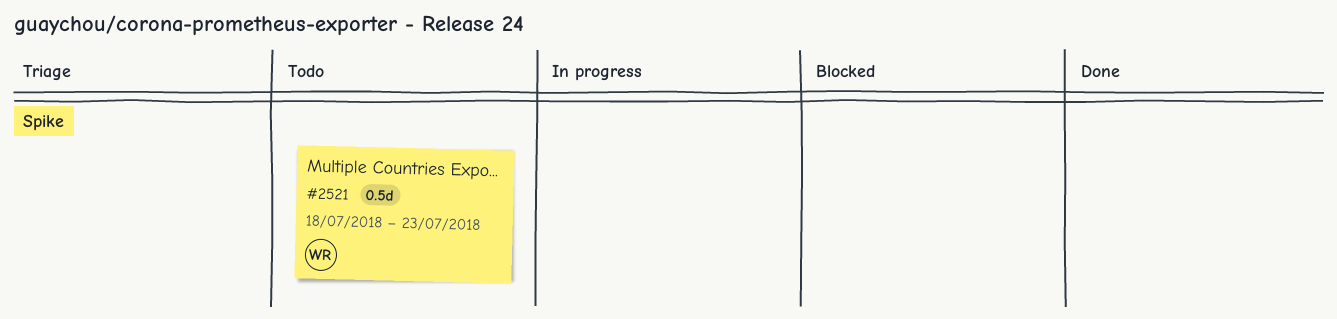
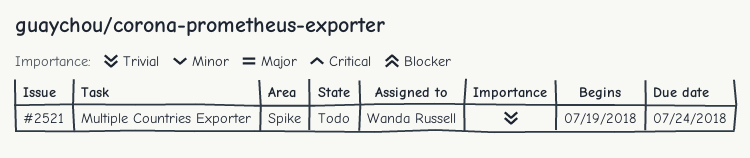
#2521, start: Jul 18 -> Jul 19
#2521, due: Jul 23 -> Jul 24

